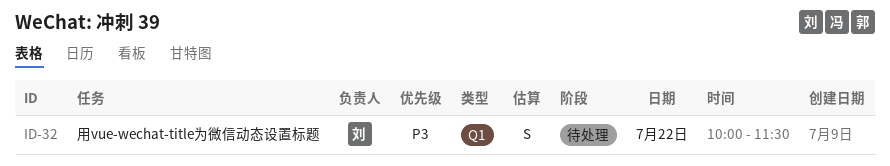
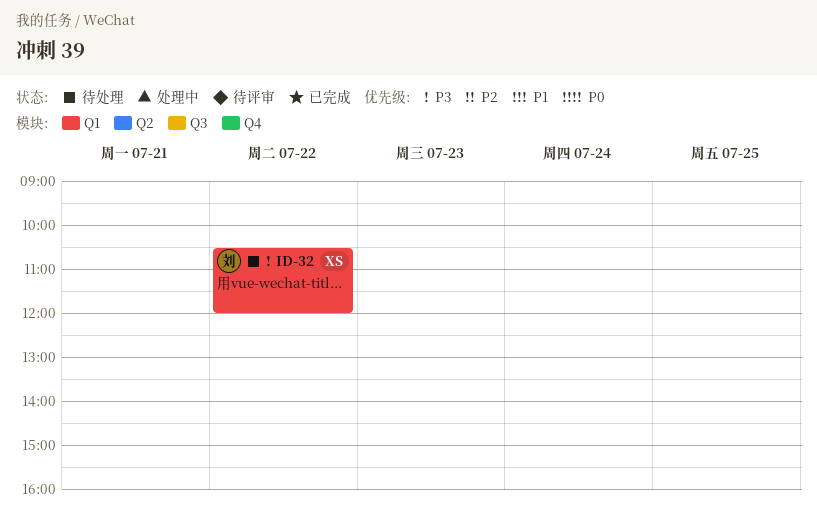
ID-32, estimate: S -> XS
ID-32, begins: 10:00 -> 10:30
ID-32, ends: 11:30 -> 12:00

